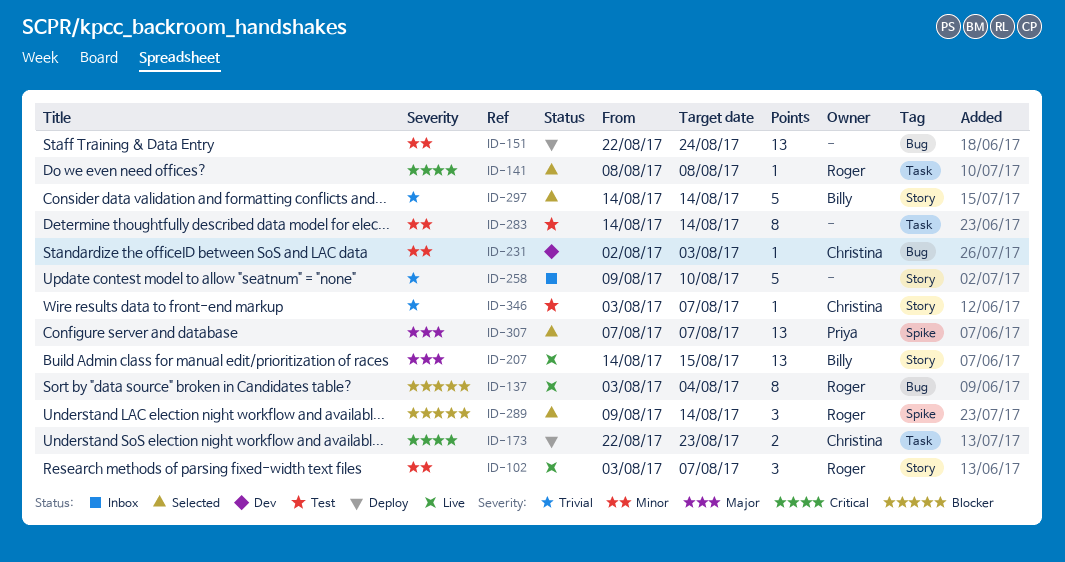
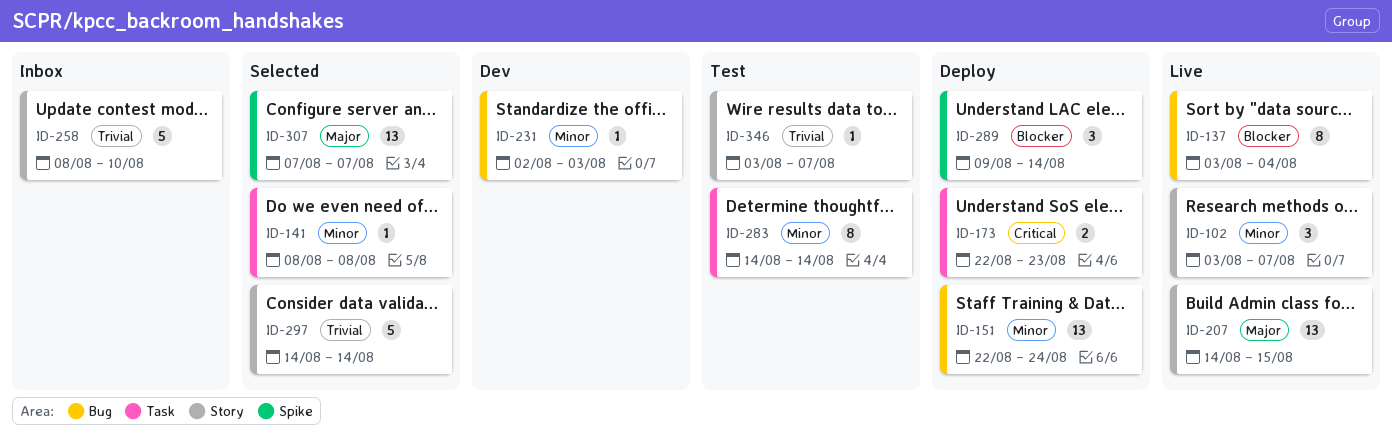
ID-141, priority: Critical -> Minor
ID-258, start: Aug 9 -> Aug 8
ID-289, status: Selected -> Deploy

